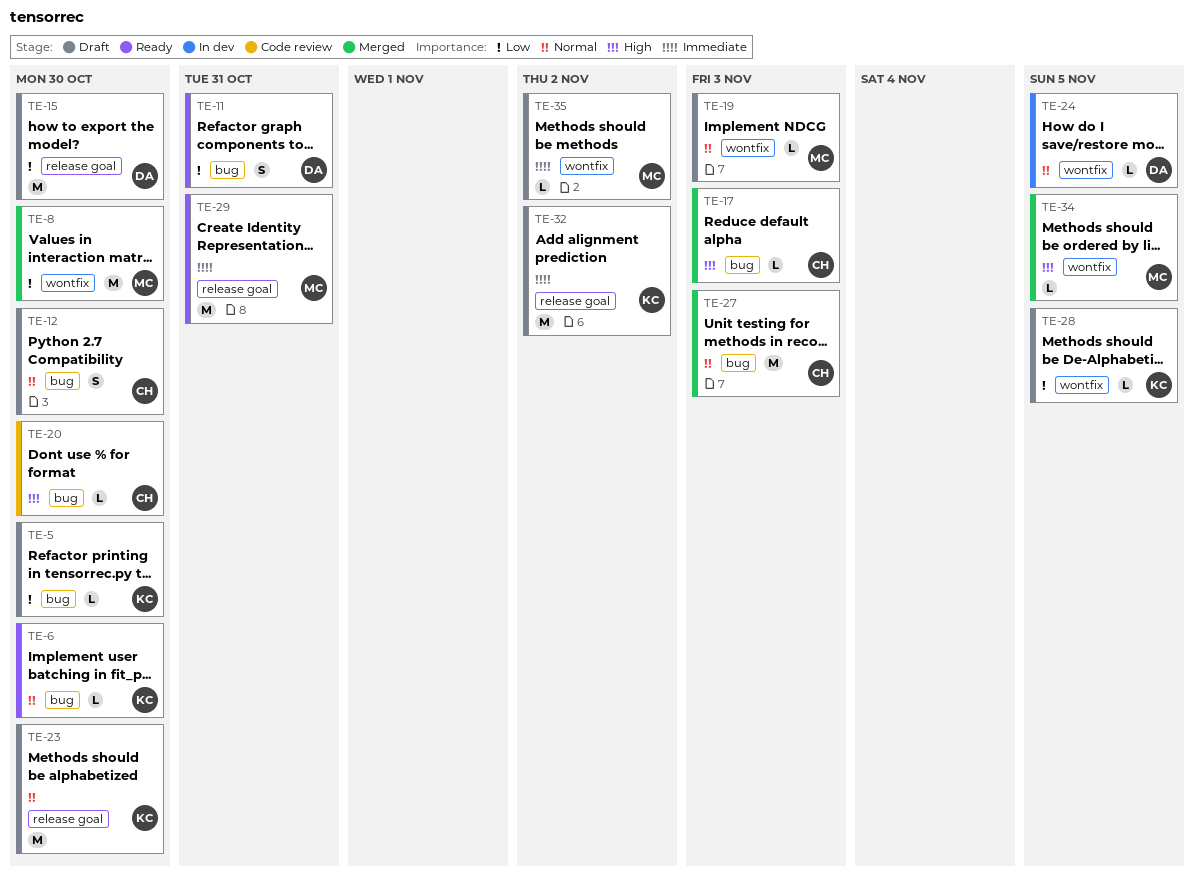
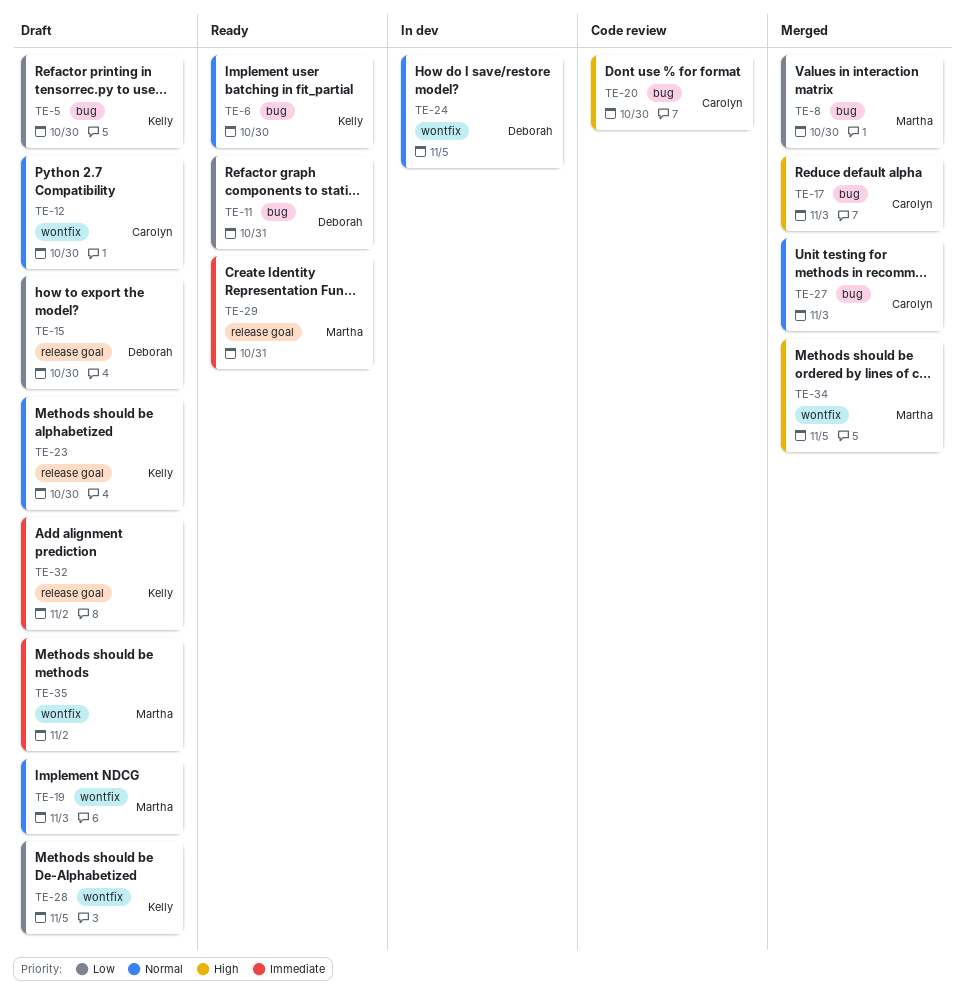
TE-8, label: wontfix -> bug
TE-12, label: bug -> wontfix

